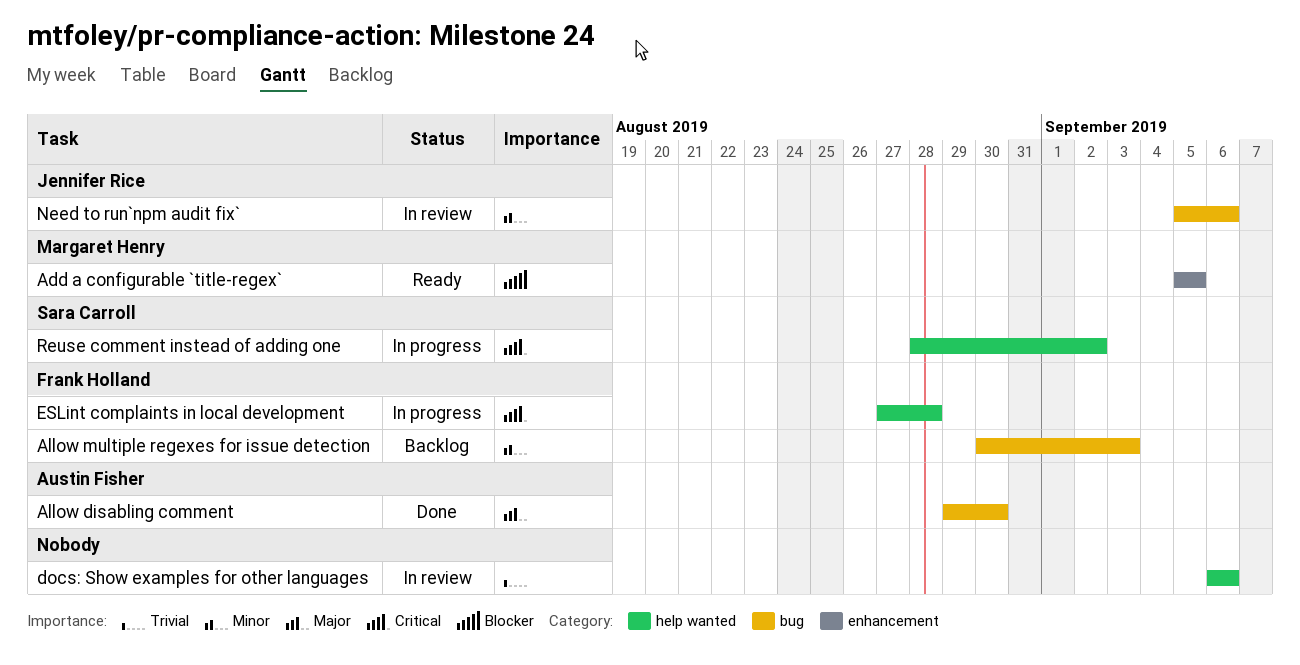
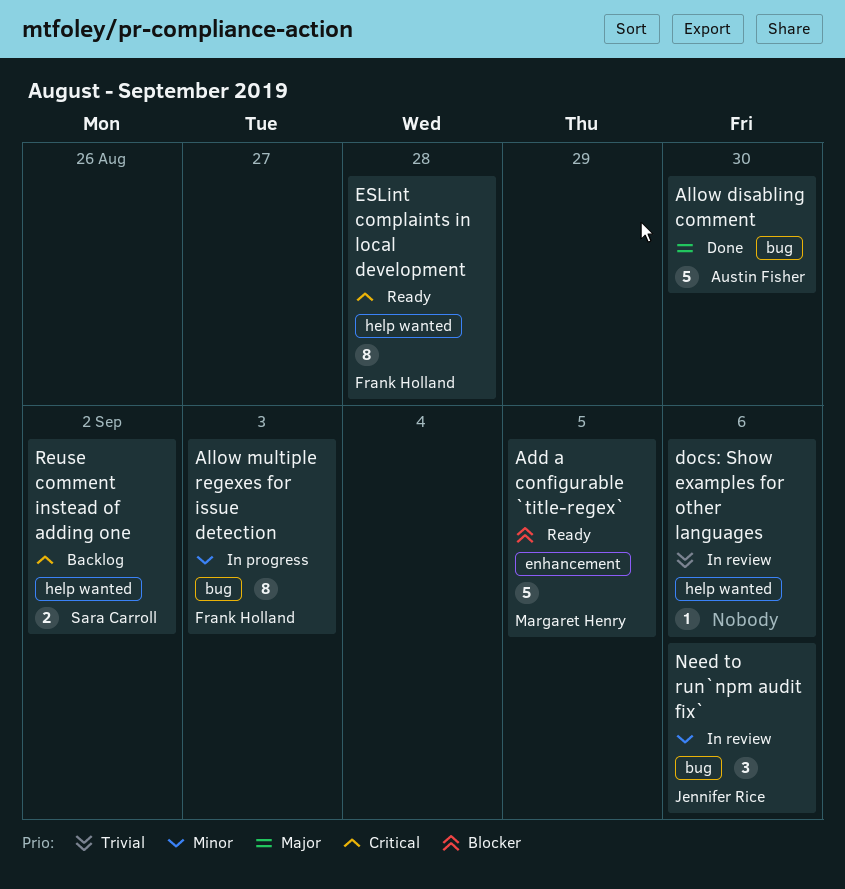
Allow multiple regexes for issue detection, status: Backlog -> In progress
ESLint complaints in local development, status: In progress -> Ready
Reuse comment instead of adding one, status: In progress -> Backlog

